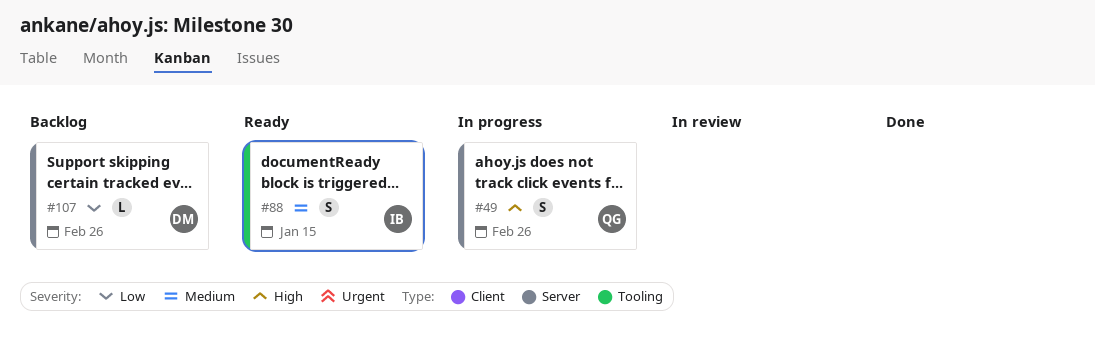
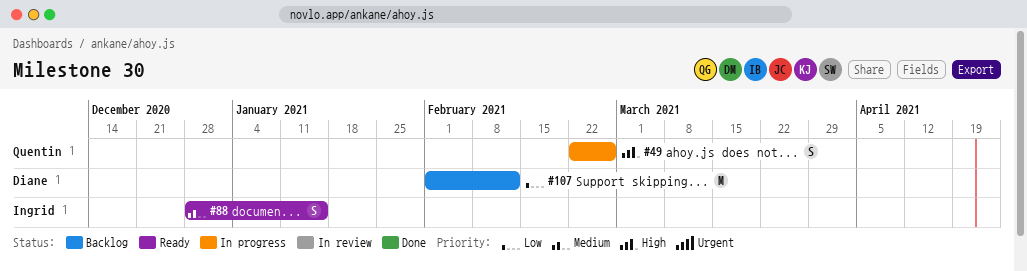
#107, estimate: L -> M
#107, due: Feb 26 -> Feb 12

